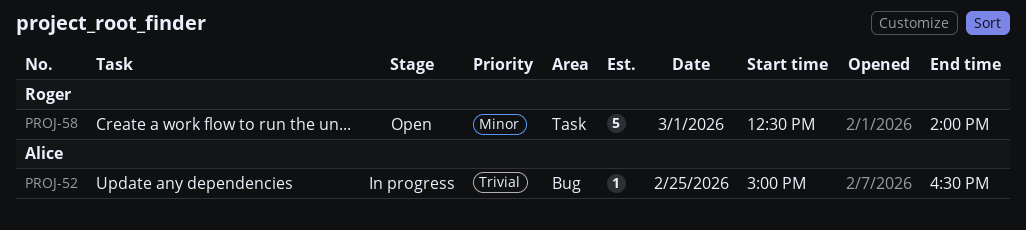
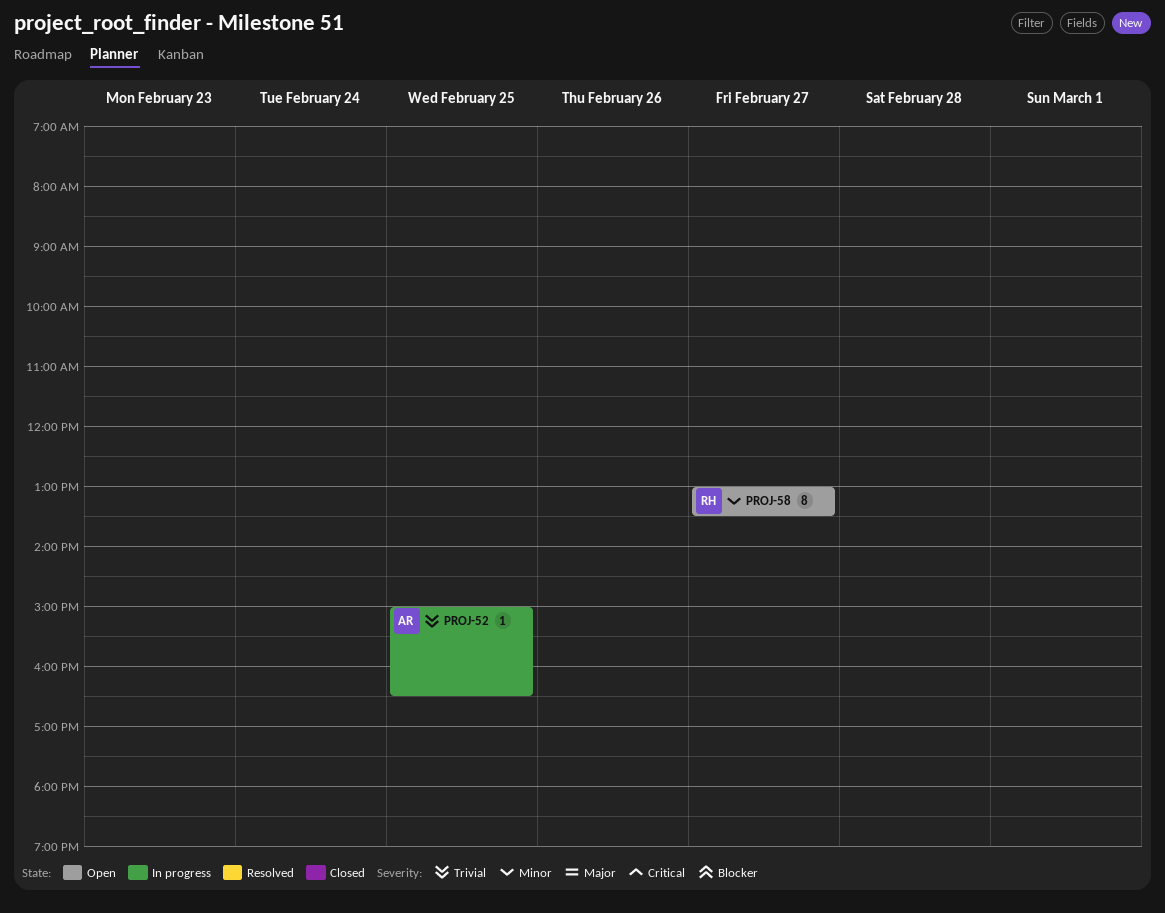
PROJ-58, estimate: 5 -> 8
PROJ-58, day: Mar 1 -> Feb 27
PROJ-58, begins: 12:30 -> 13:00
PROJ-58, ends: 14:00 -> 13:30

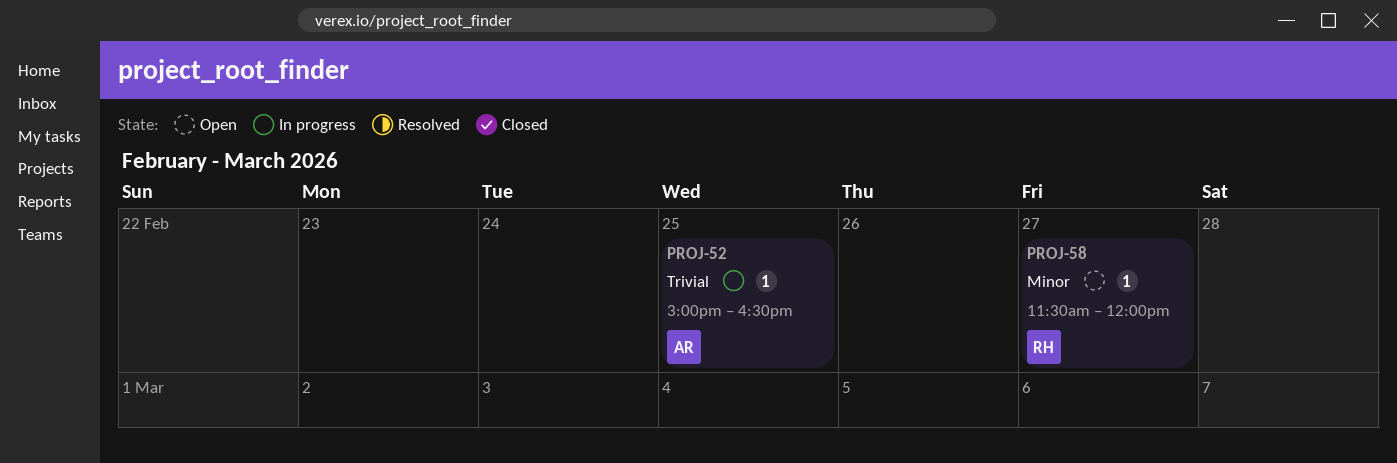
PROJ-58, estimate: 8 -> 1
PROJ-58, begins: 13:00 -> 11:30
PROJ-58, ends: 13:30 -> 12:00

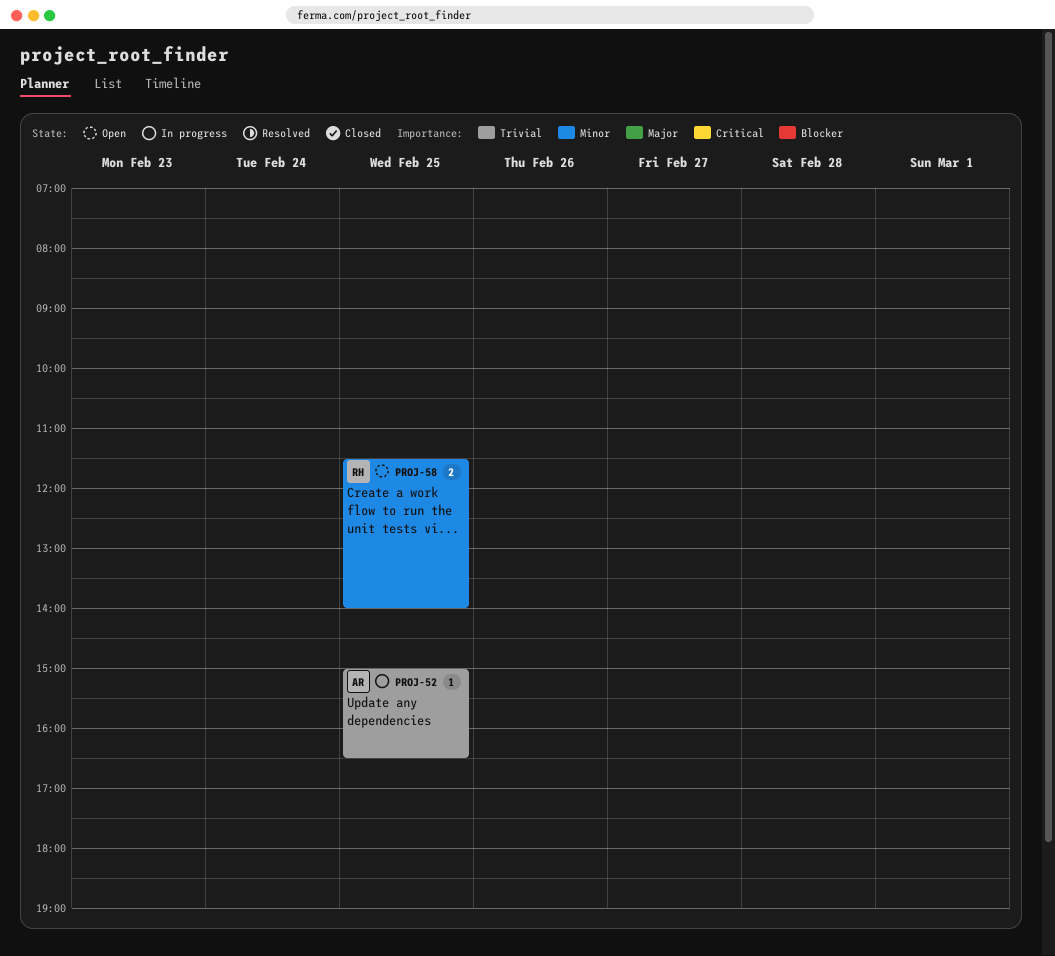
PROJ-58, estimate: 1 -> 2
PROJ-58, day: Feb 27 -> Feb 25
PROJ-58, ends: 12:00 -> 14:00

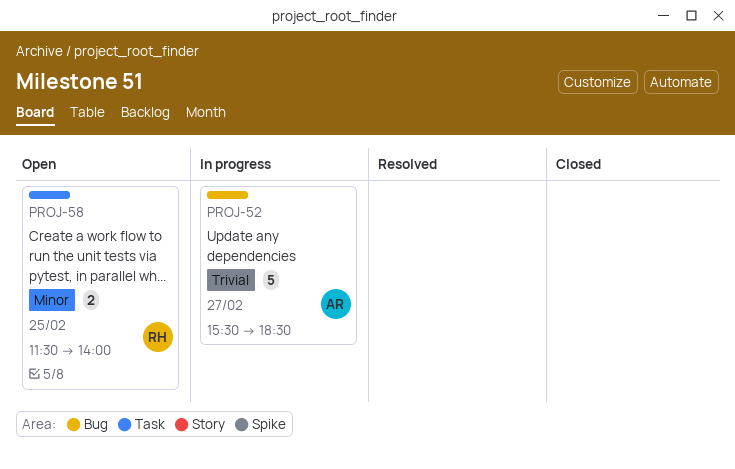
PROJ-52, estimate: 1 -> 5
PROJ-52, day: Feb 25 -> Feb 27
PROJ-52, begins: 15:00 -> 15:30
PROJ-52, ends: 16:30 -> 18:30

